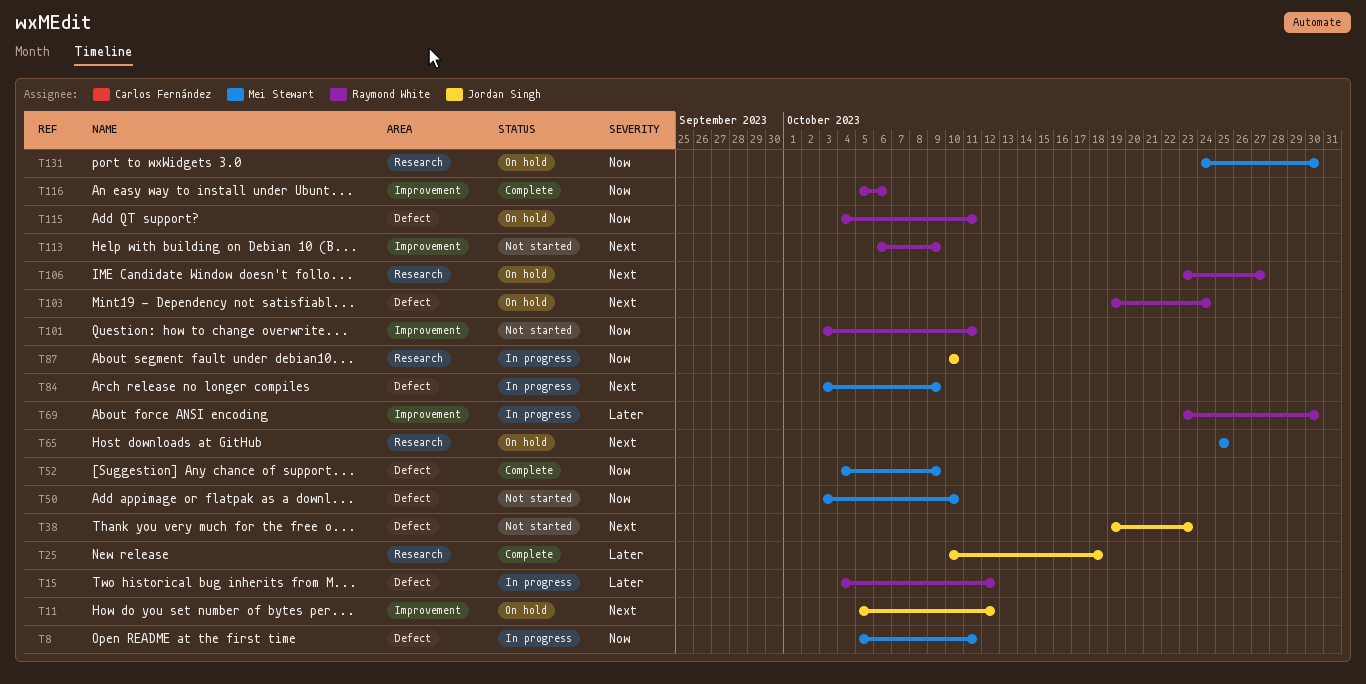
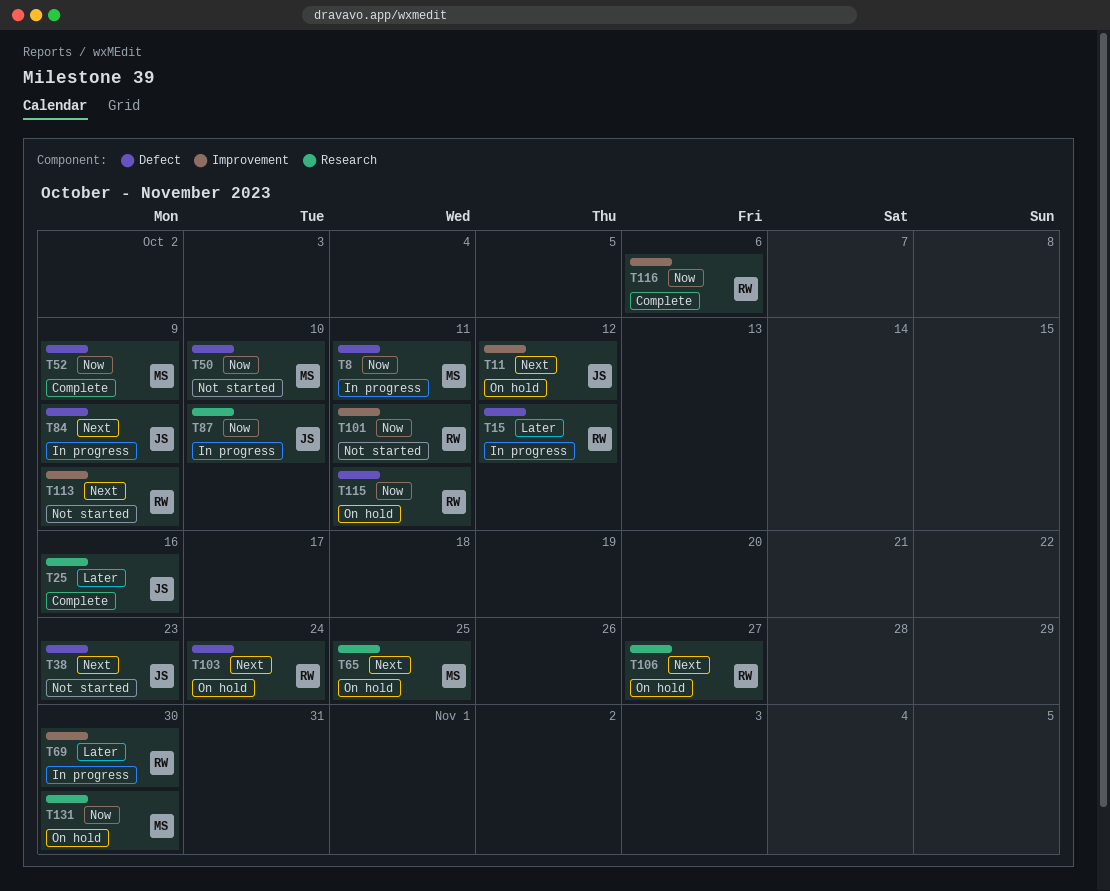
T25, due: Oct 18 -> Oct 16
T84, owner: Mei Stewart -> Jordan Singh

